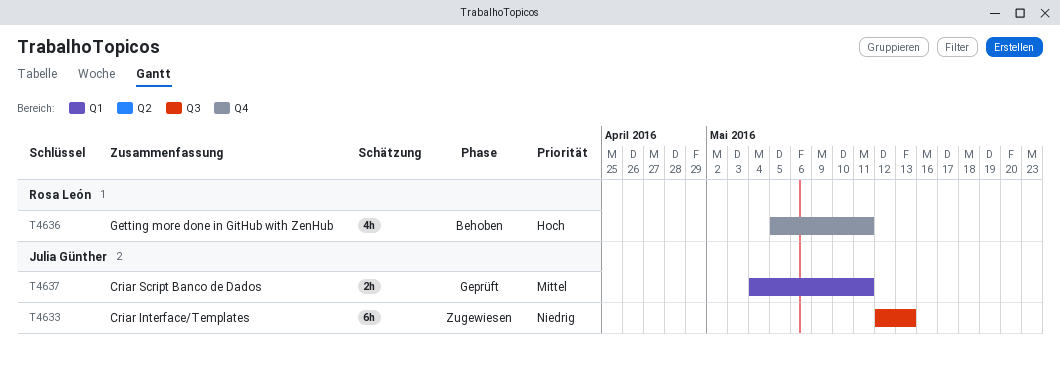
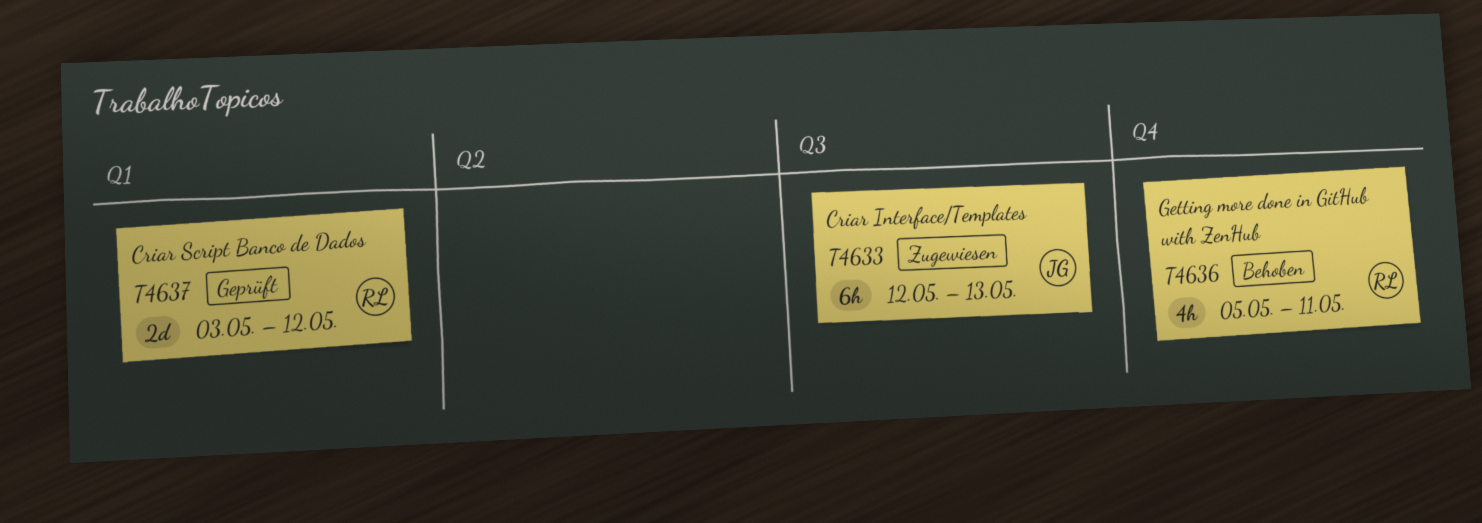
T4637, owner: Julia Günther -> Rosa León
T4637, estimate: 2h -> 2d
T4637, start: May 4 -> May 3
T4637, due: May 11 -> May 12

